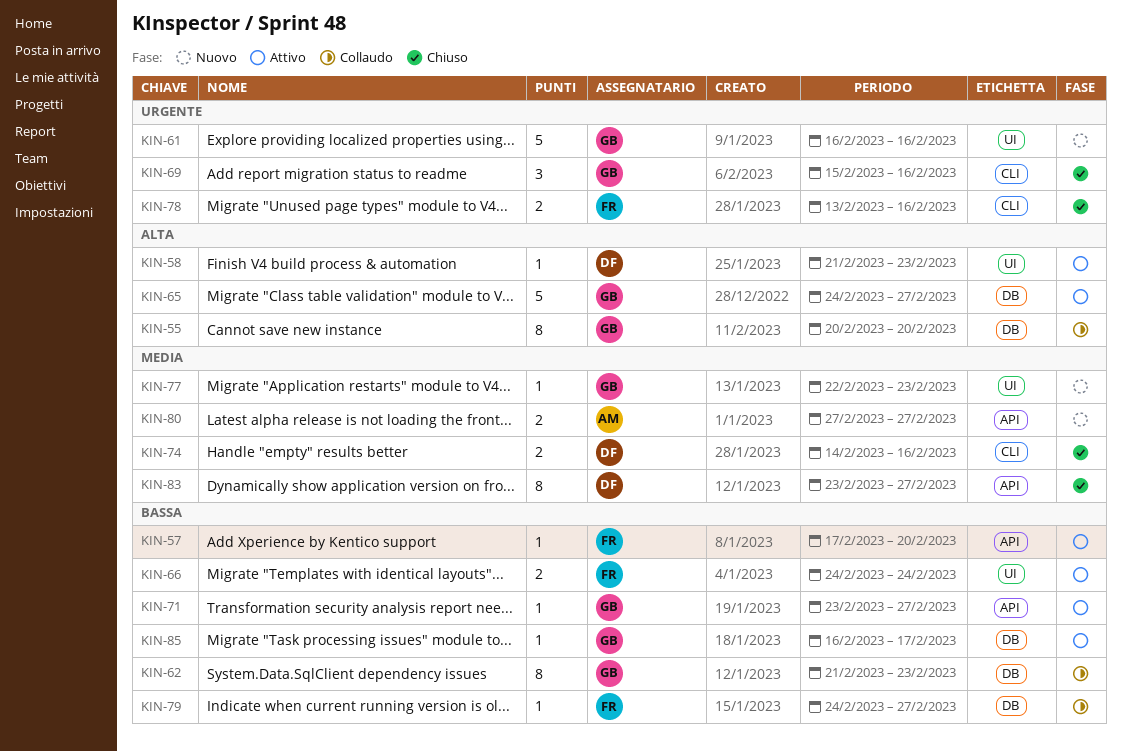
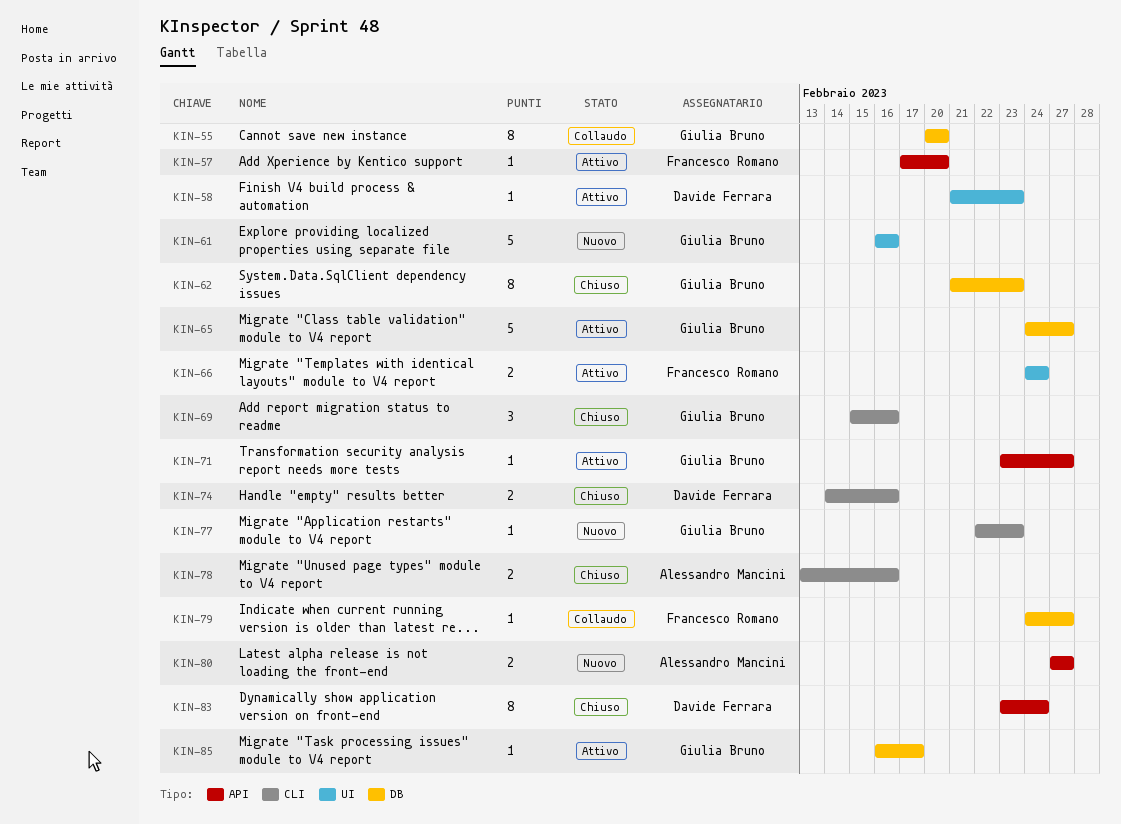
KIN-62, status: Collaudo -> Chiuso
KIN-77, label: UI -> CLI
KIN-78, owner: Francesco Romano -> Alessandro Mancini
KIN-83, due: Feb 27 -> Feb 24

